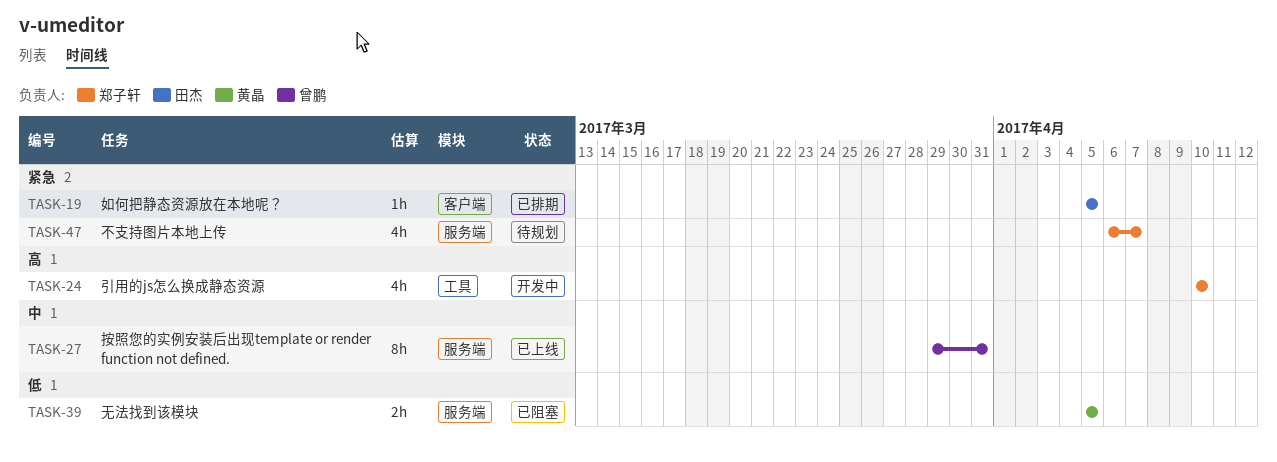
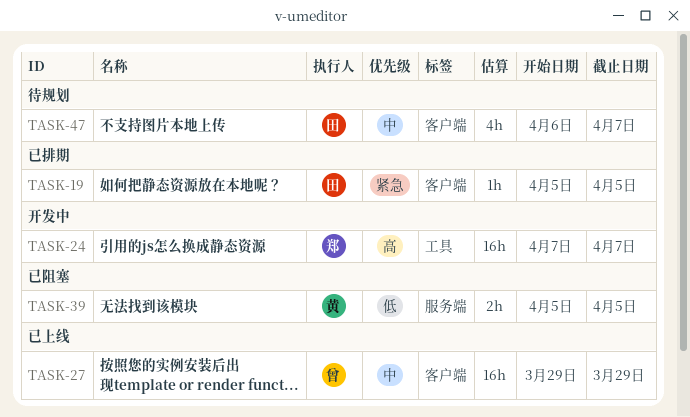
TASK-24, estimate: 4h -> 16h
TASK-24, start: Apr 10 -> Apr 7
TASK-24, due: Apr 10 -> Apr 7
TASK-27, label: 服务端 -> 客户端
TASK-27, estimate: 8h -> 16h
TASK-27, due: Mar 31 -> Mar 29
TASK-47, owner: 郑子轩 -> 田杰
TASK-47, priority: 紧急 -> 中
TASK-47, label: 服务端 -> 客户端

